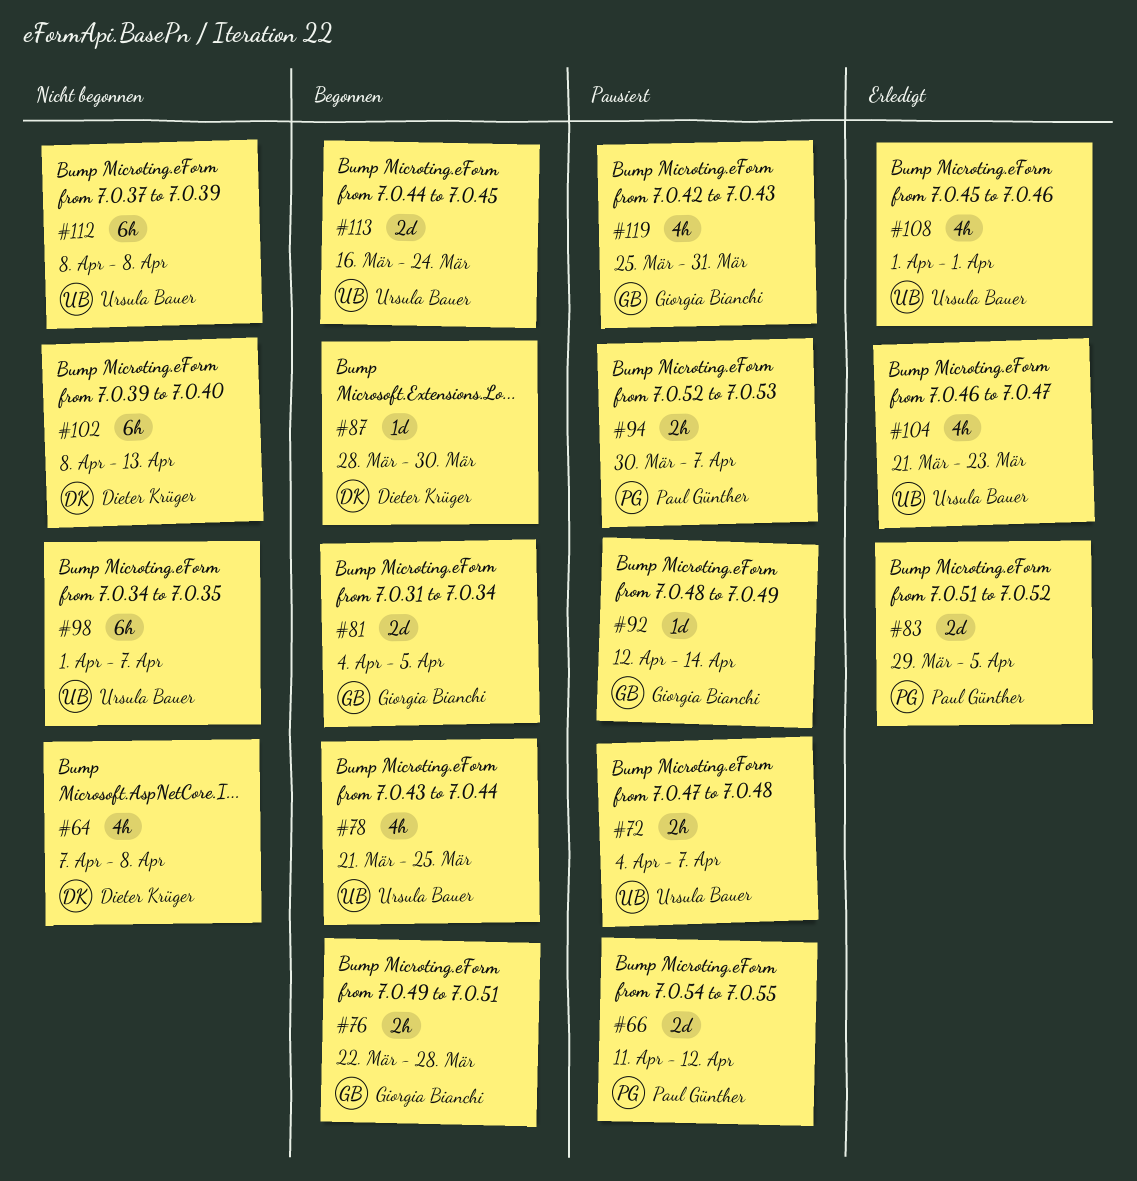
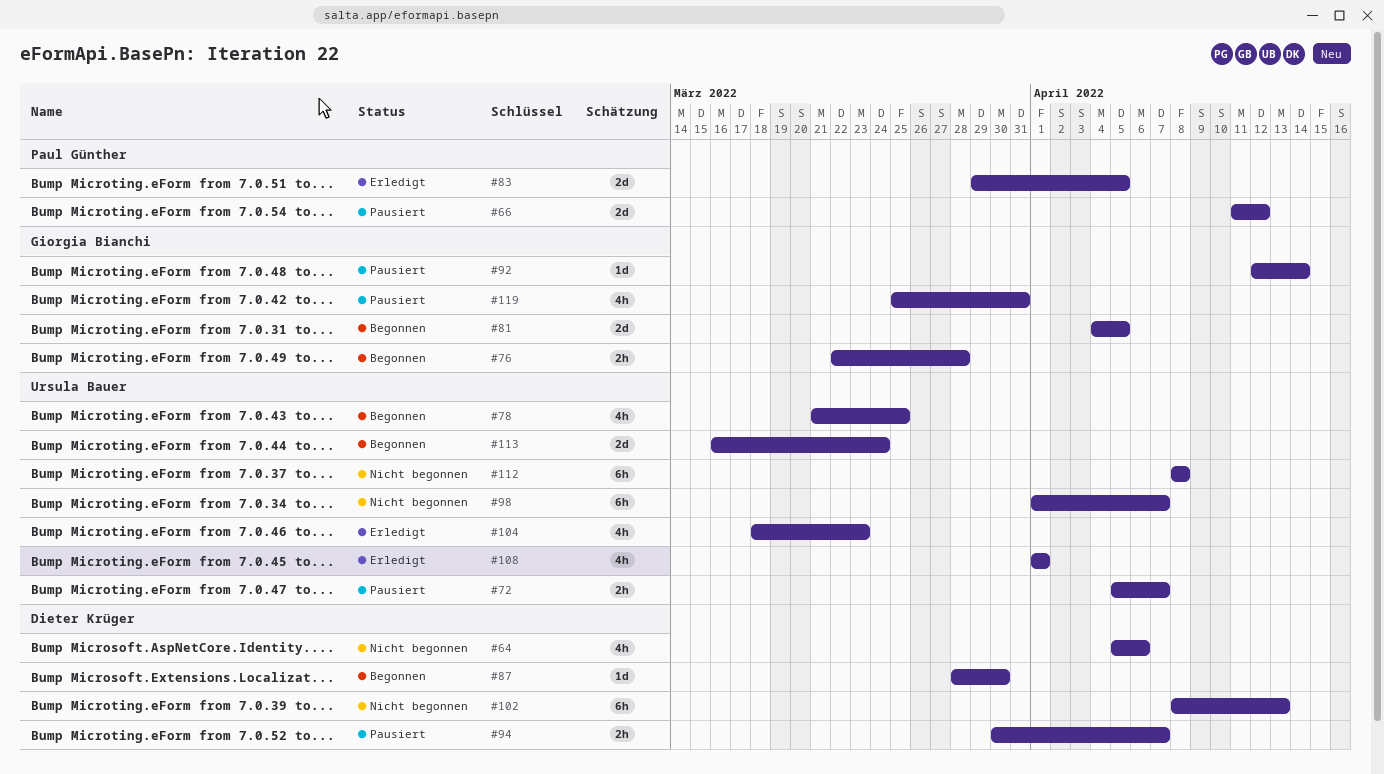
#64, start: Apr 7 -> Apr 5
#64, due: Apr 8 -> Apr 6
#72, start: Apr 4 -> Apr 5
#94, owner: Paul Günther -> Dieter Krüger
#104, start: Mar 21 -> Mar 18

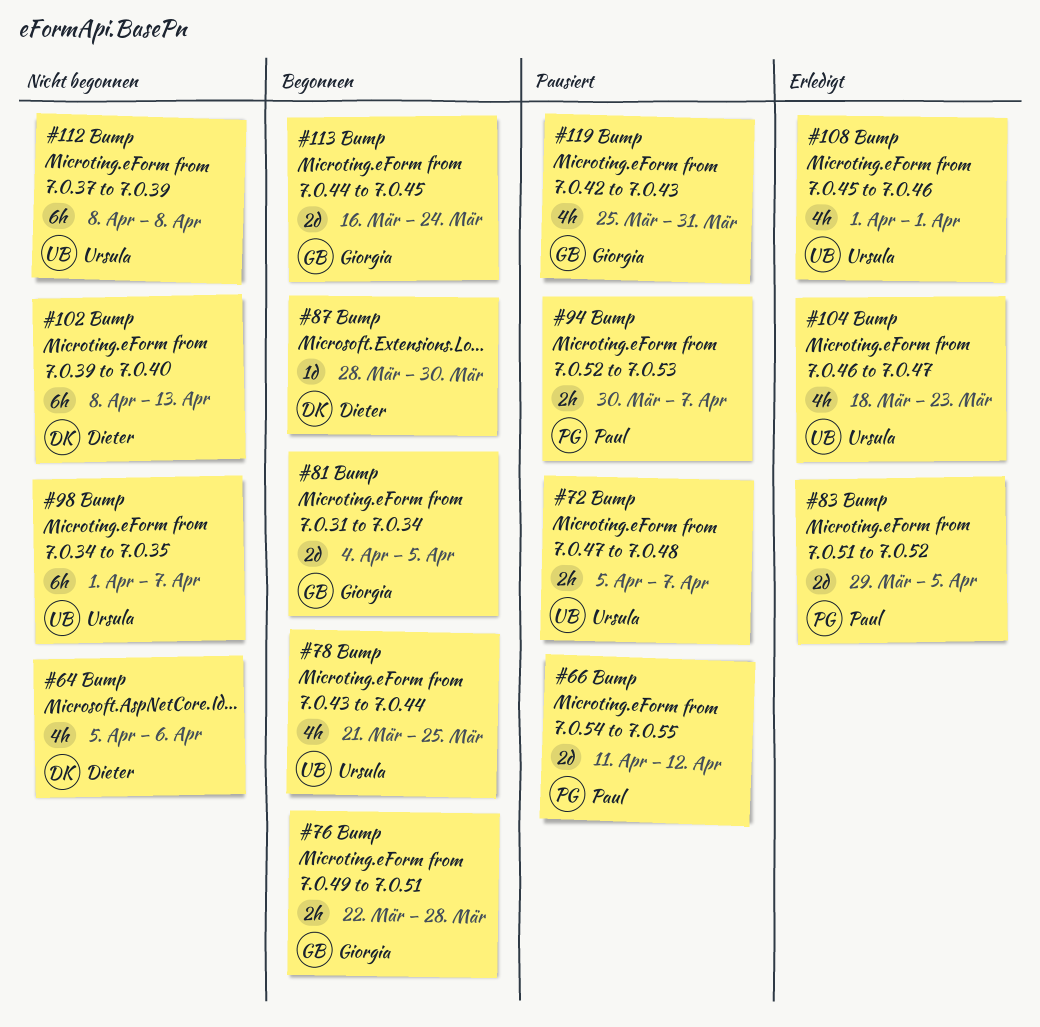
#92: present -> none
#94, owner: Dieter Krüger -> Paul Günther
#113, owner: Ursula Bauer -> Giorgia Bianchi

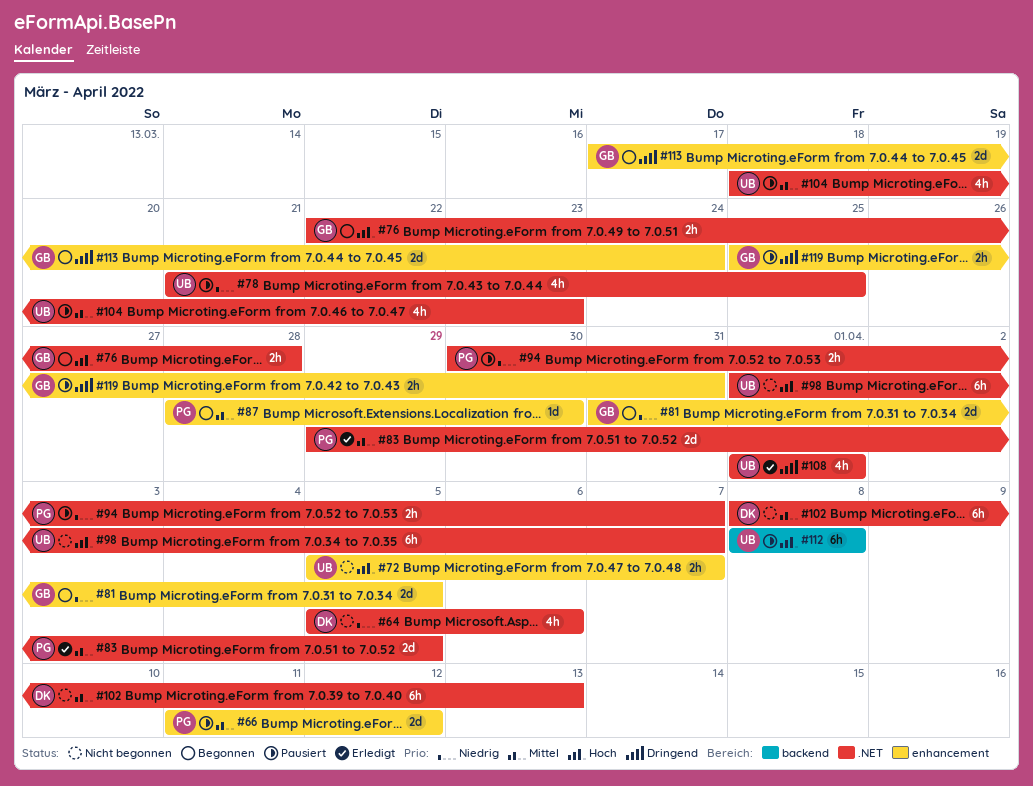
#72, status: Pausiert -> Nicht begonnen
#78, status: Begonnen -> Pausiert
#81, start: Apr 4 -> Mar 31
#87, owner: Dieter -> Paul
#104, status: Erledigt -> Pausiert
#112, status: Nicht begonnen -> Pausiert
#113, start: Mar 16 -> Mar 17
#119, estimate: 4h -> 2h

